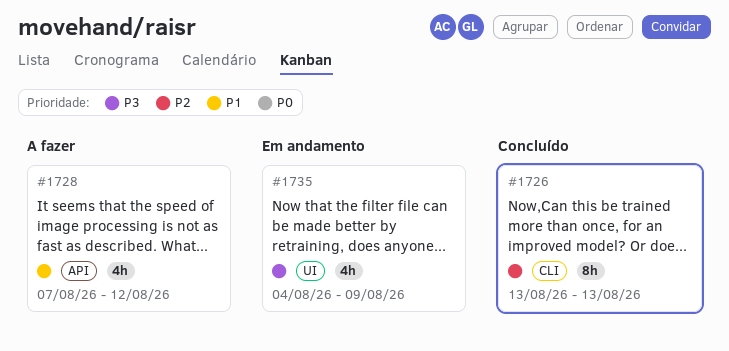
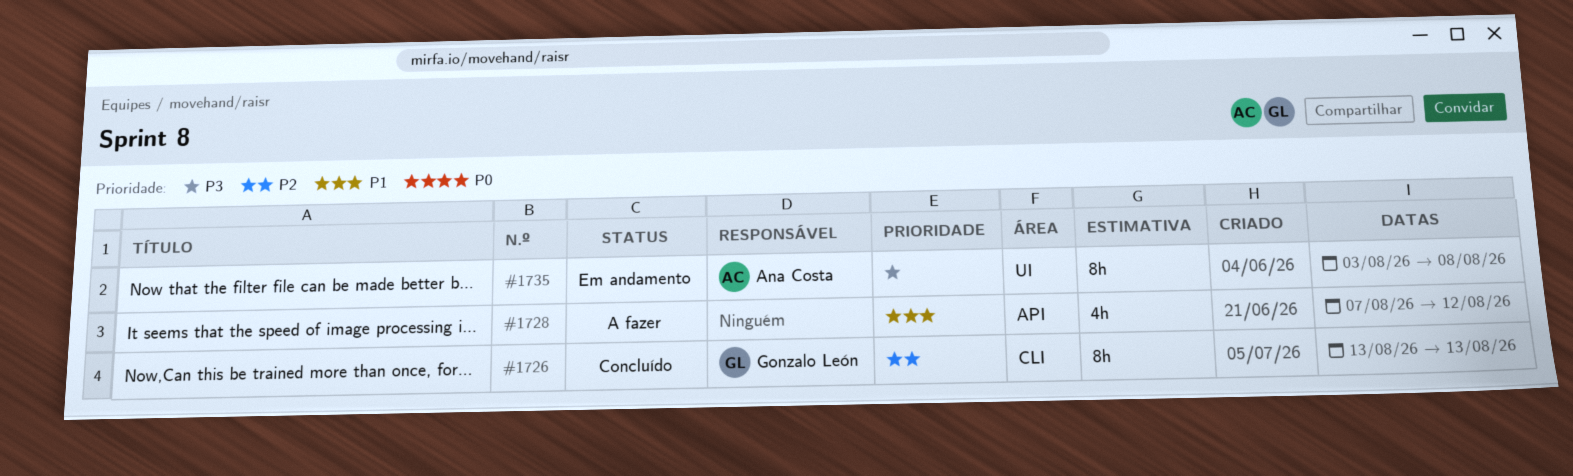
#1735, estimate: 4h -> 8h
#1735, start: Aug 4 -> Aug 3
#1735, due: Aug 9 -> Aug 8

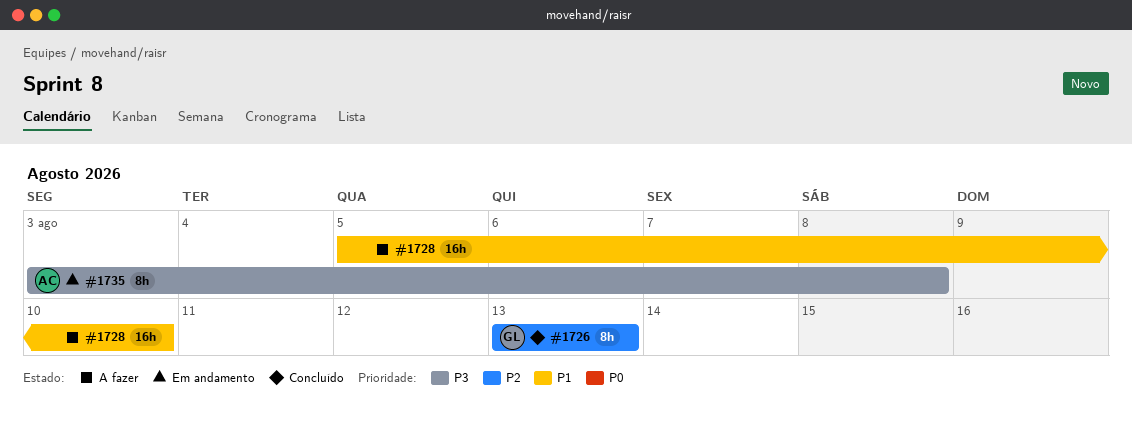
#1728, estimate: 4h -> 16h
#1728, start: Aug 7 -> Aug 5
#1728, due: Aug 12 -> Aug 10

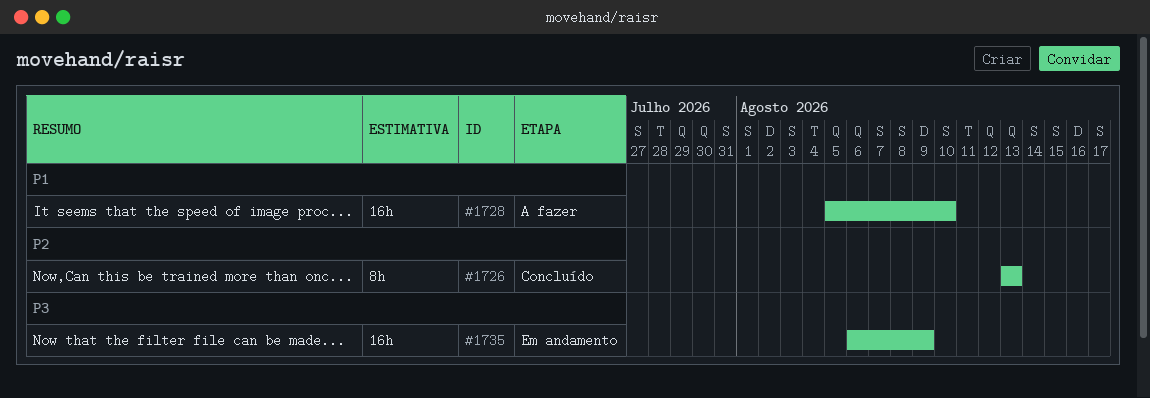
#1735, estimate: 8h -> 16h
#1735, start: Aug 3 -> Aug 6
#1735, due: Aug 8 -> Aug 9

